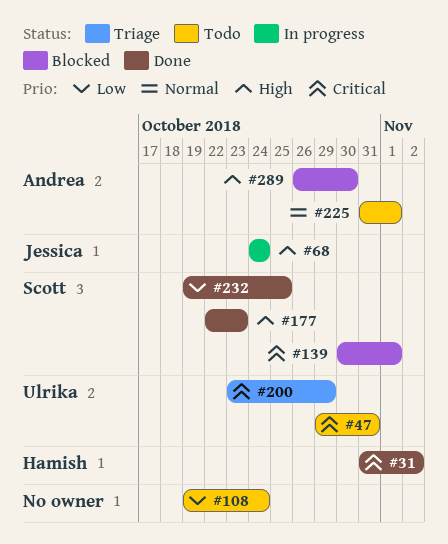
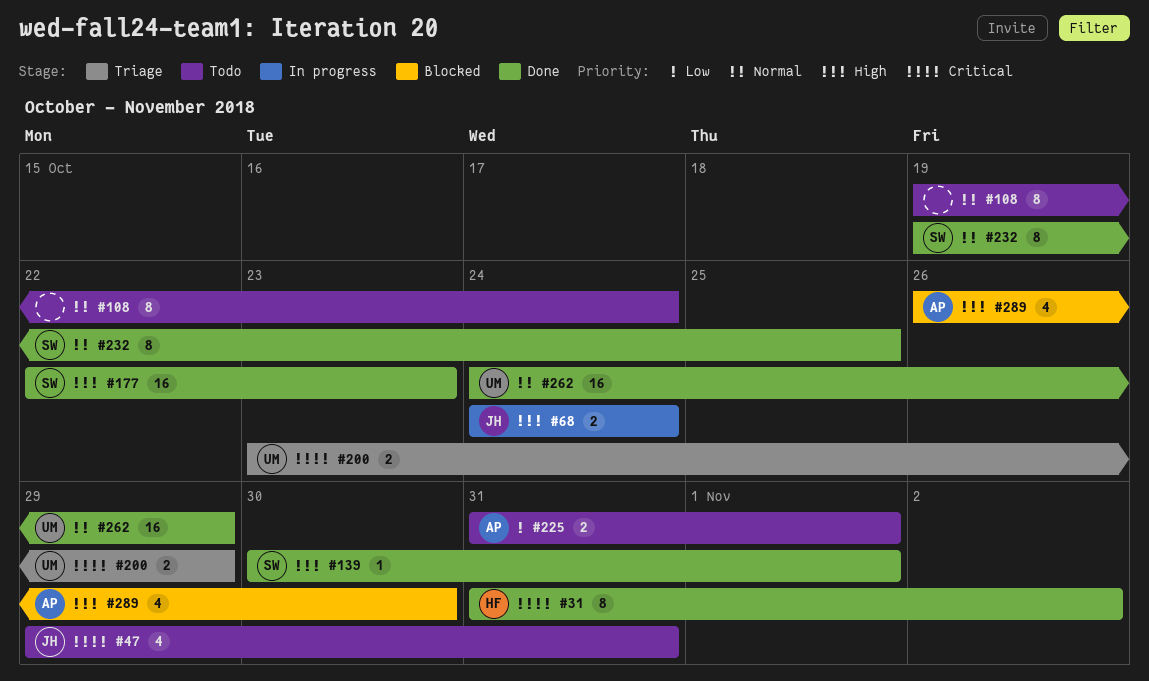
#47, owner: Ulrika -> Jessica
#108, priority: Low -> Normal
#139, status: Blocked -> Done
#139, priority: Critical -> High
#225, priority: Normal -> Low
#232, priority: Low -> Normal
#262: none -> present

